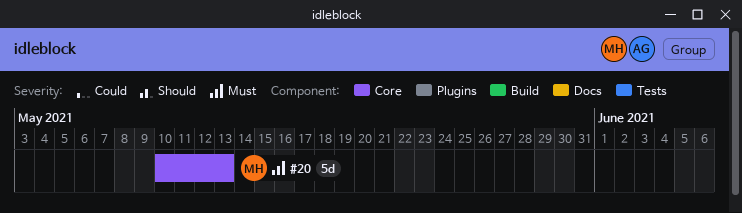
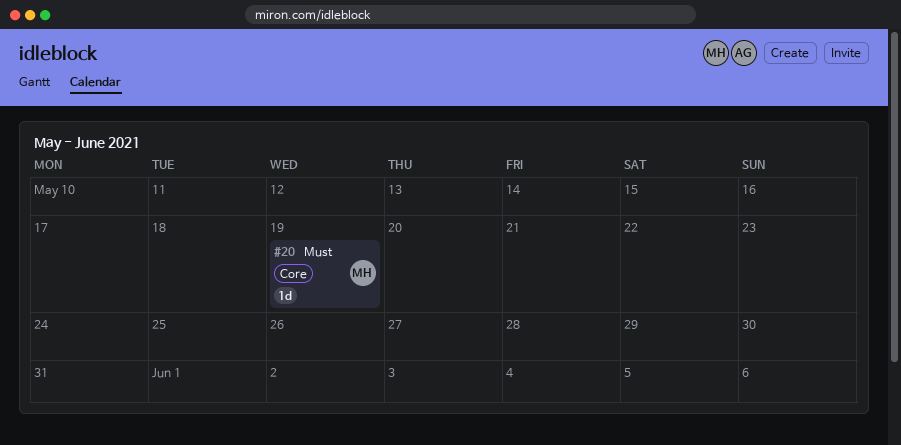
#20, estimate: 5d -> 1d
#20, due: May 13 -> May 19

